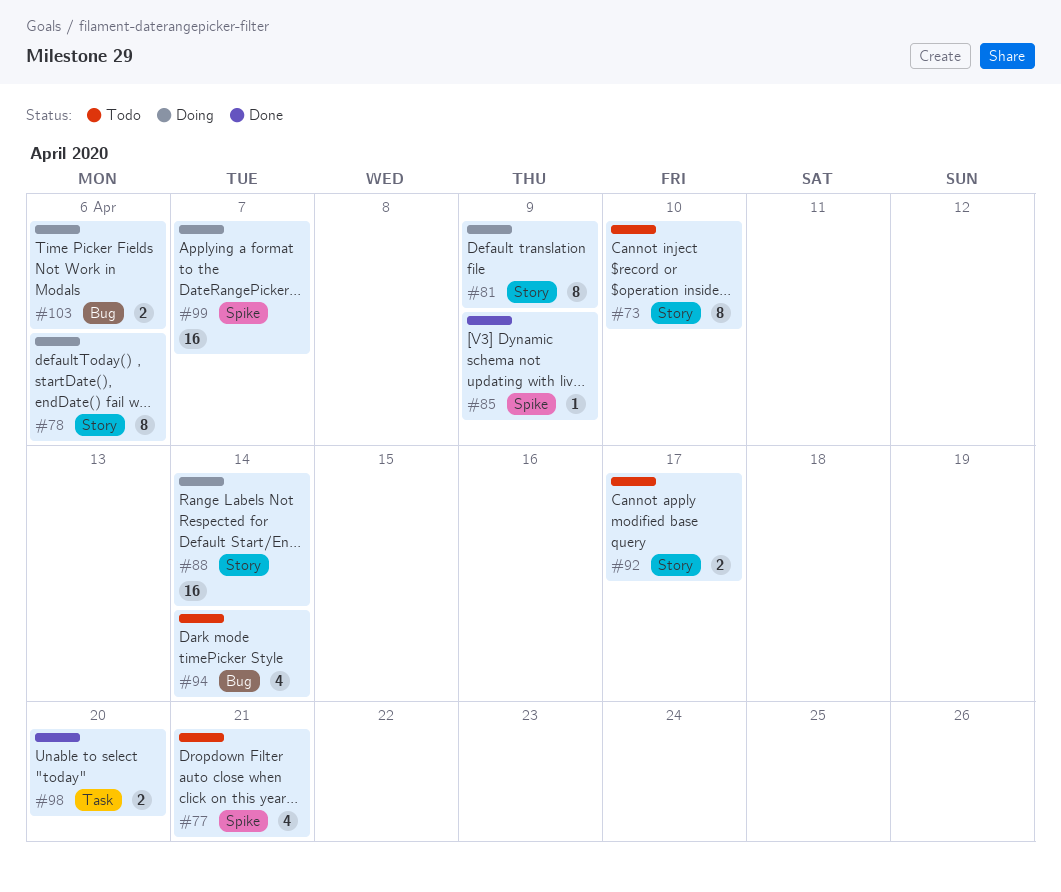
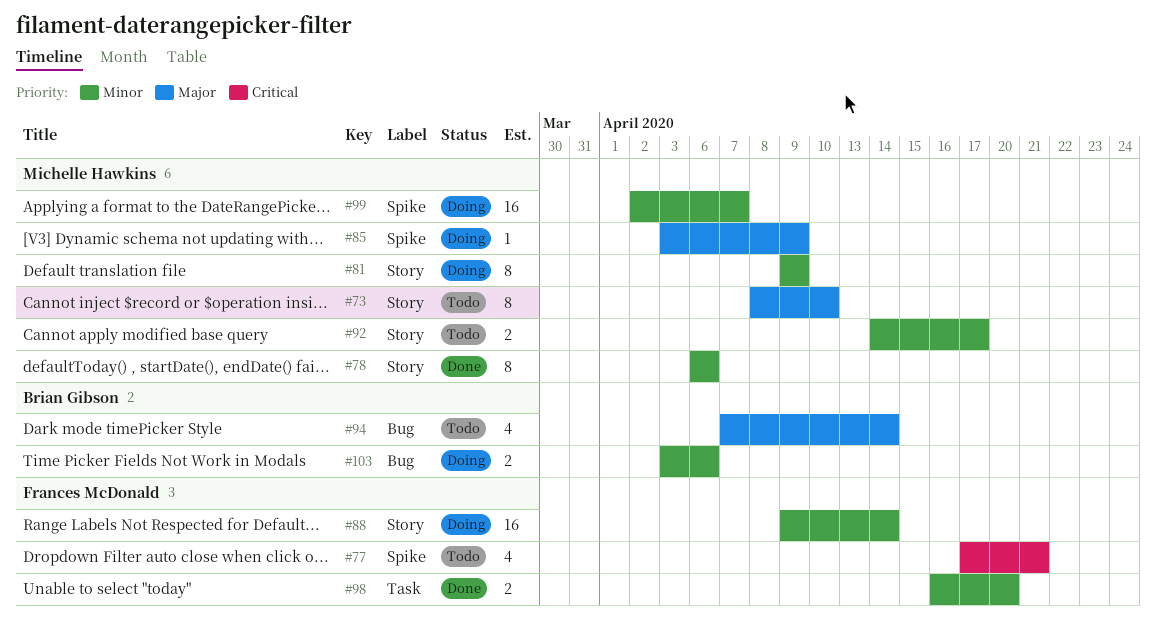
#78, status: Doing -> Done
#85, status: Done -> Doing

